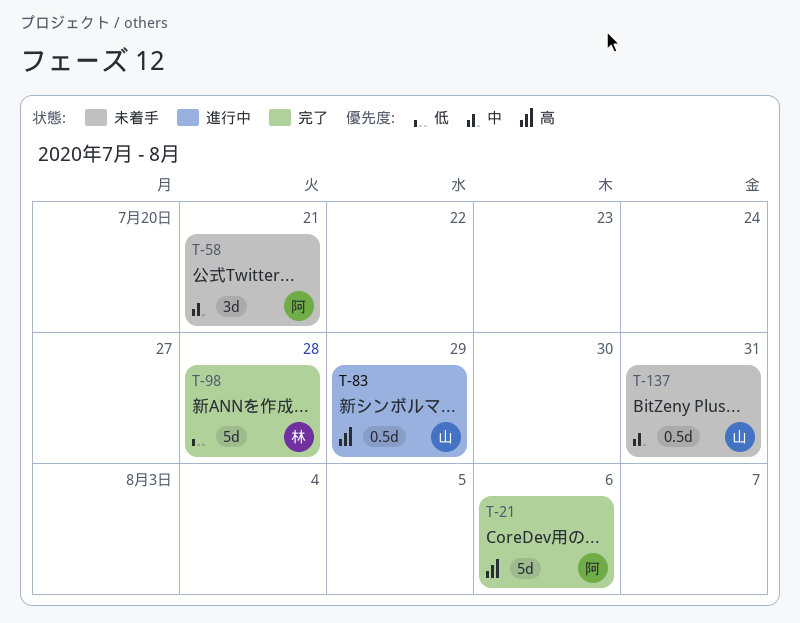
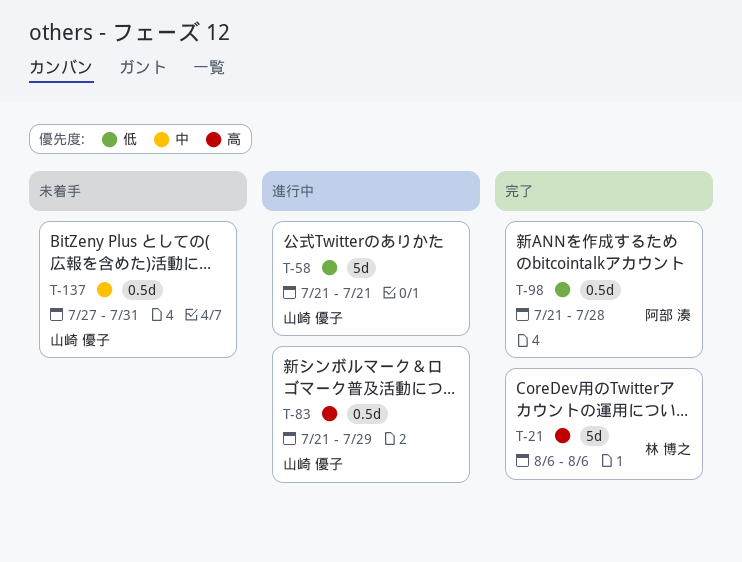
T-21, owner: 阿部 湊 -> 林 博之
T-58, status: 未着手 -> 進行中
T-58, owner: 阿部 湊 -> 山崎 優子
T-58, priority: 中 -> 低
T-58, estimate: 3d -> 5d
T-98, owner: 林 博之 -> 阿部 湊
T-98, estimate: 5d -> 0.5d

